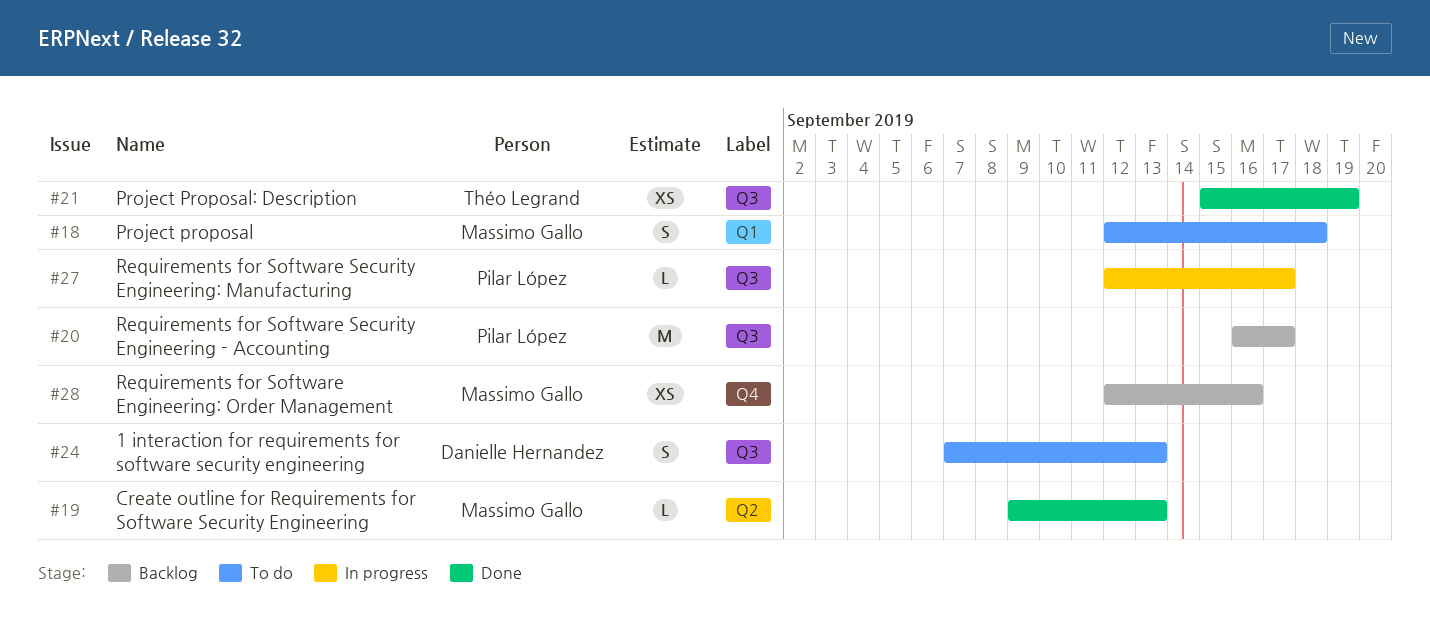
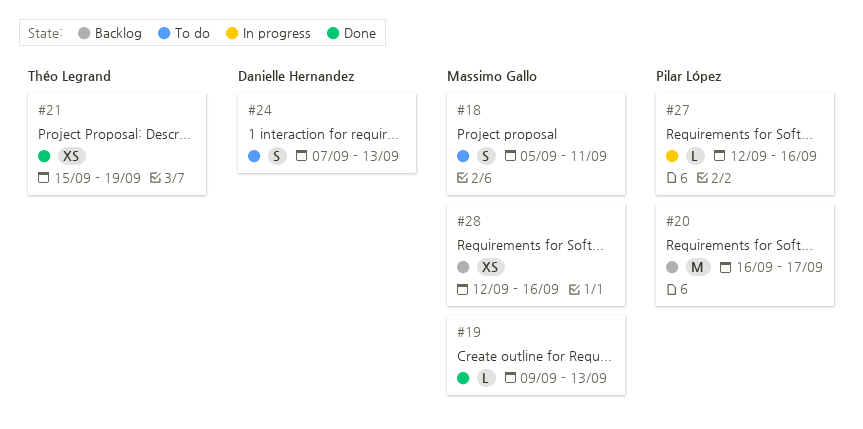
#18, start: Sep 12 -> Sep 5
#18, due: Sep 18 -> Sep 11
#27, due: Sep 17 -> Sep 16

